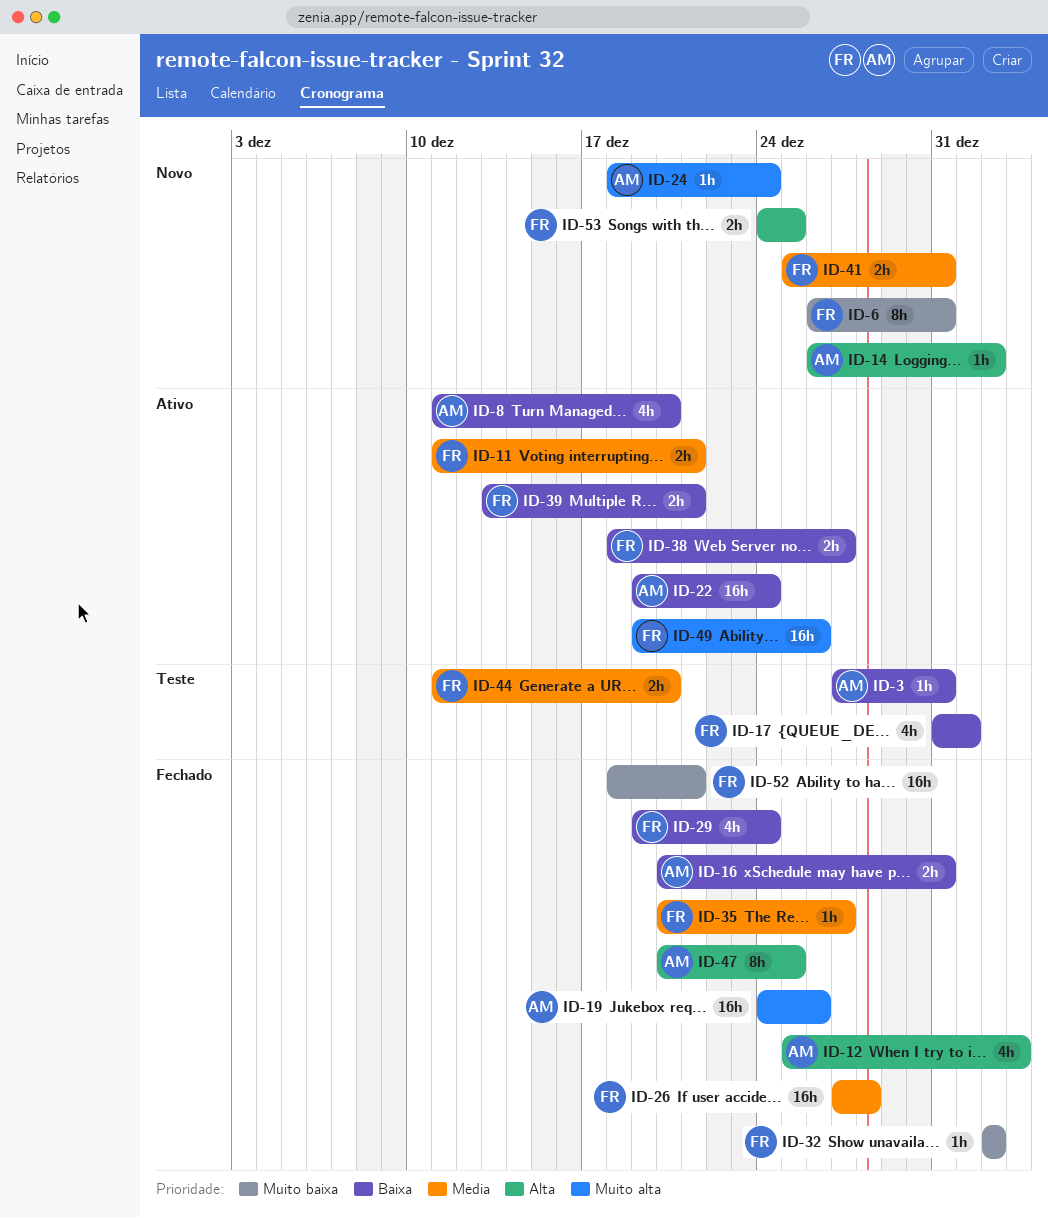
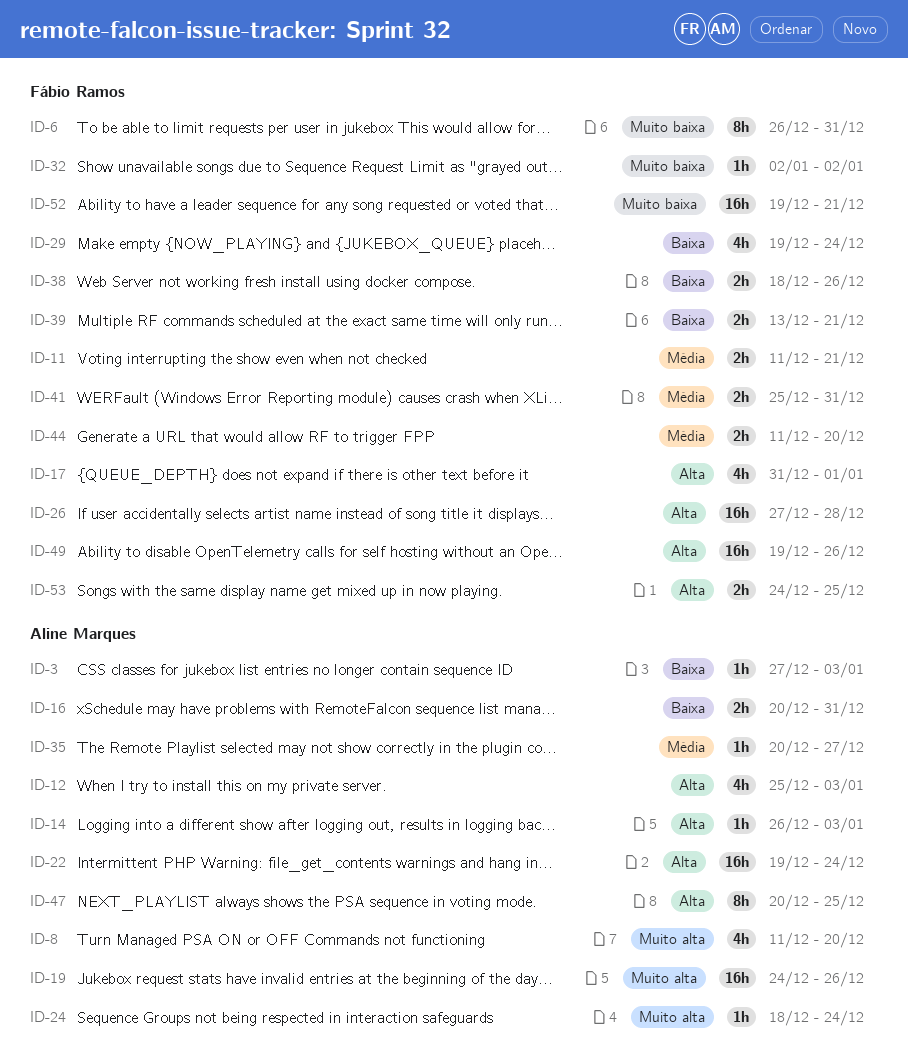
ID-3, due: Dec 31 -> Jan 3
ID-8, priority: Baixa -> Muito alta
ID-14, due: Jan 2 -> Jan 3
ID-17, priority: Baixa -> Alta
ID-22, priority: Baixa -> Alta
ID-26, priority: Média -> Alta
ID-35, owner: Fábio Ramos -> Aline Marques
ID-38, due: Dec 27 -> Dec 26
ID-49, priority: Muito alta -> Alta
ID-52, start: Dec 18 -> Dec 19

